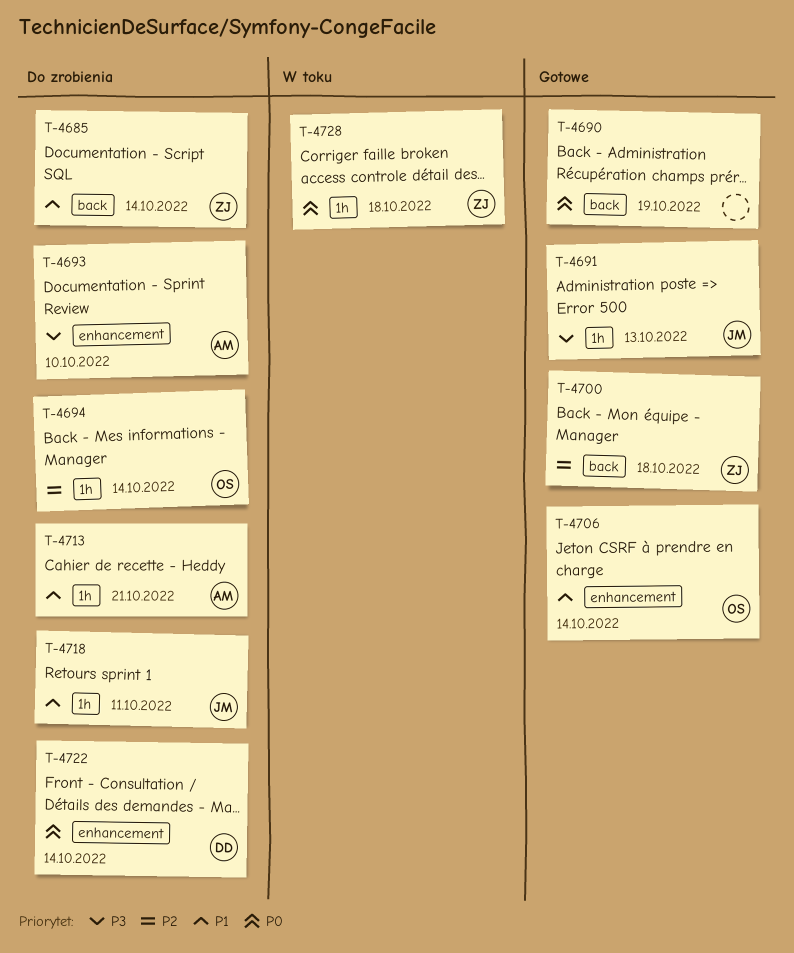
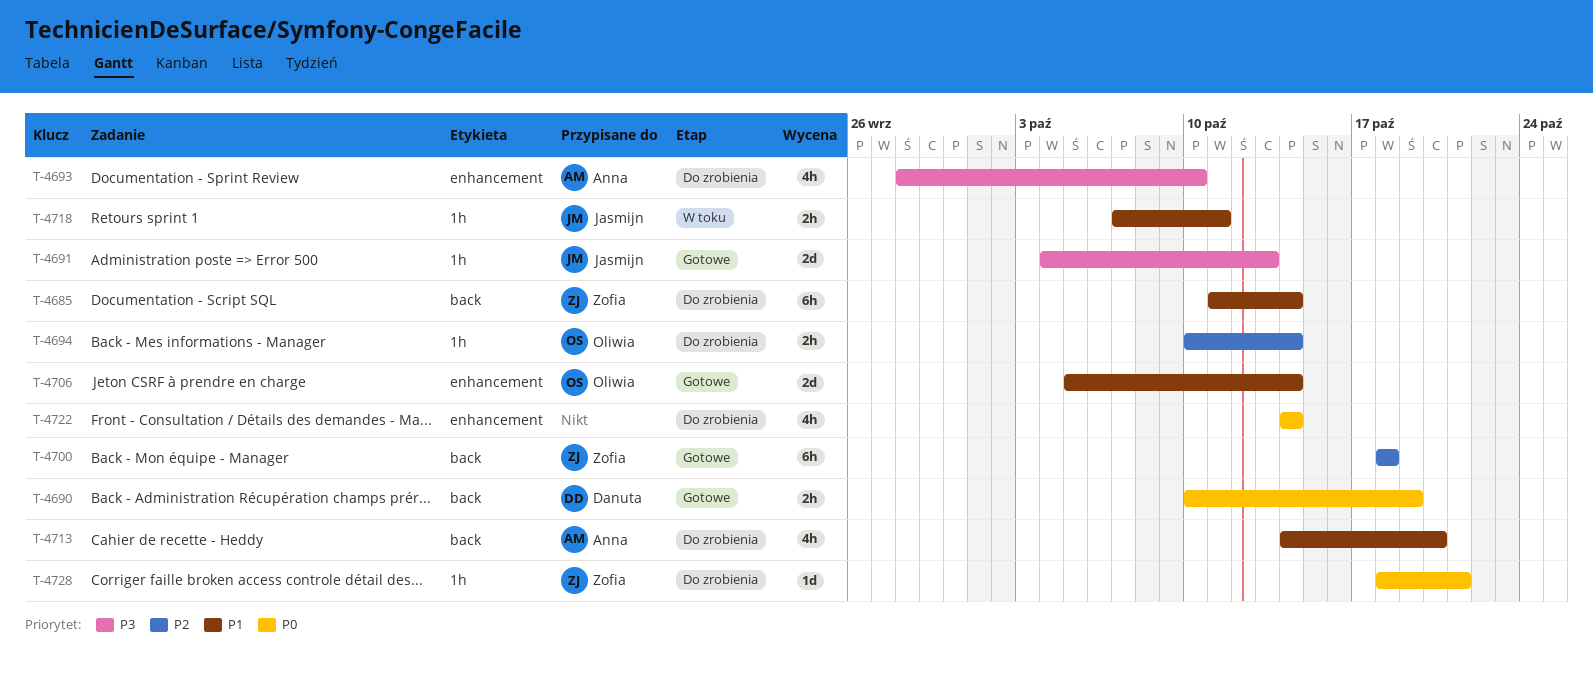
T-4690, owner: none -> Danuta
T-4713, label: 1h -> back
T-4713, due: Oct 21 -> Oct 20
T-4718, status: Do zrobienia -> W toku
T-4722, owner: Danuta -> none
T-4728, status: W toku -> Do zrobienia
T-4728, due: Oct 18 -> Oct 21

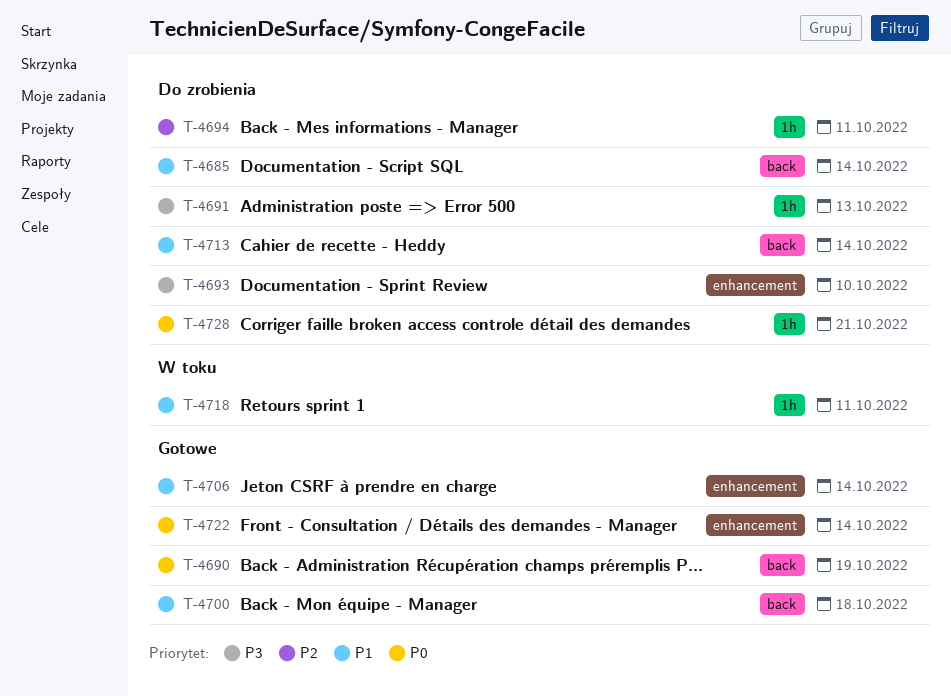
T-4691, status: Gotowe -> Do zrobienia
T-4694, due: Oct 14 -> Oct 11
T-4700, priority: P2 -> P1
T-4713, due: Oct 20 -> Oct 14
T-4722, status: Do zrobienia -> Gotowe

